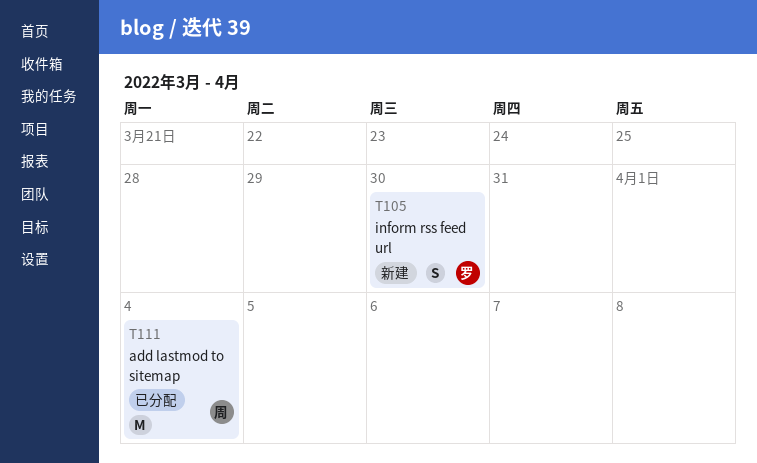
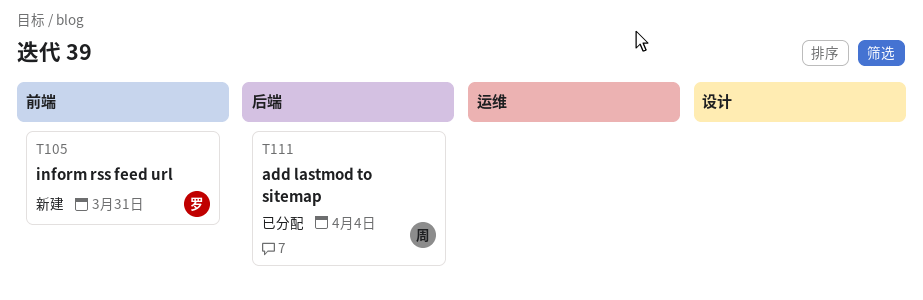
T105, due: Mar 30 -> Mar 31

